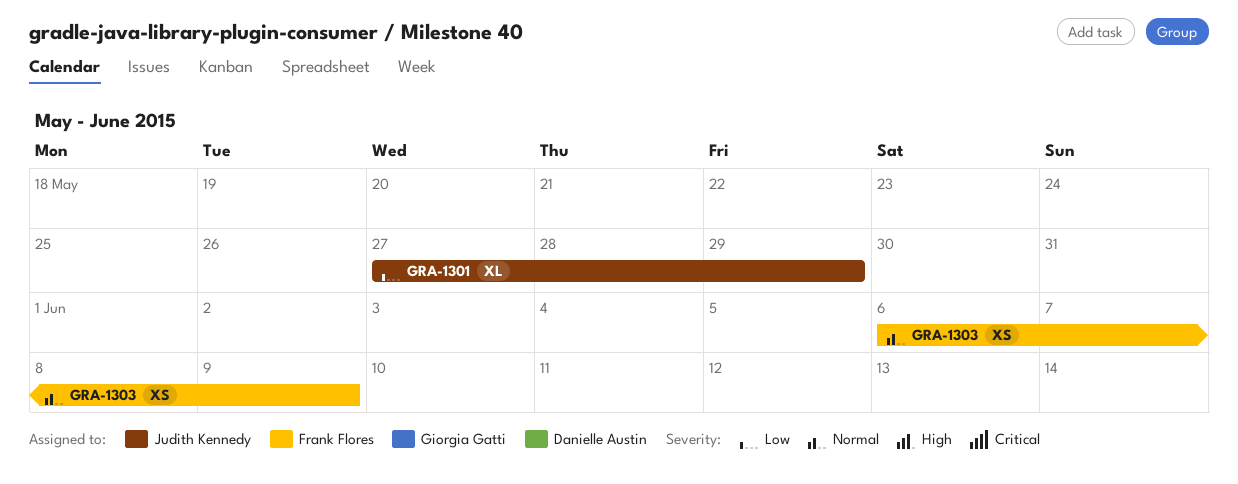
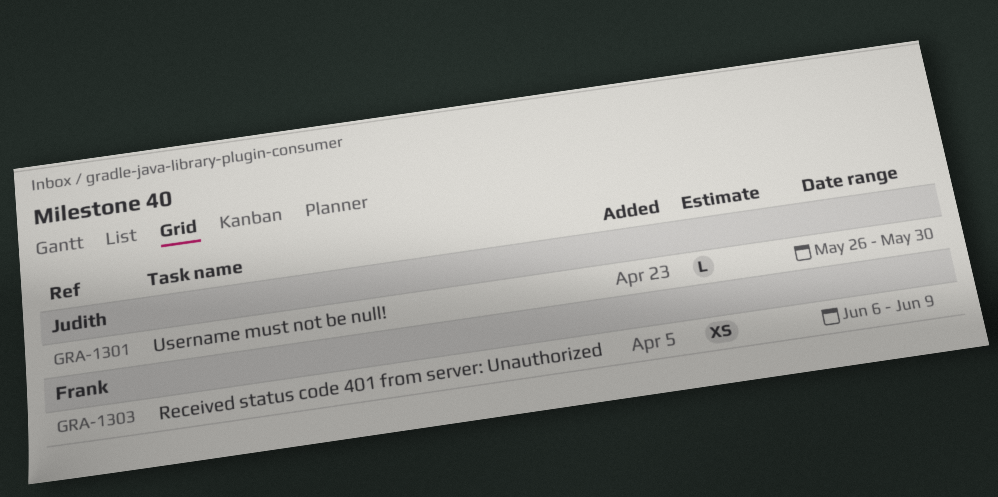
GRA-1301, estimate: XL -> L
GRA-1301, start: May 27 -> May 26
GRA-1301, due: May 29 -> May 30

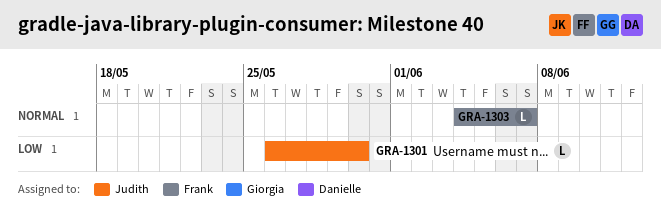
GRA-1303, estimate: XS -> L
GRA-1303, start: Jun 6 -> Jun 4
GRA-1303, due: Jun 9 -> Jun 7

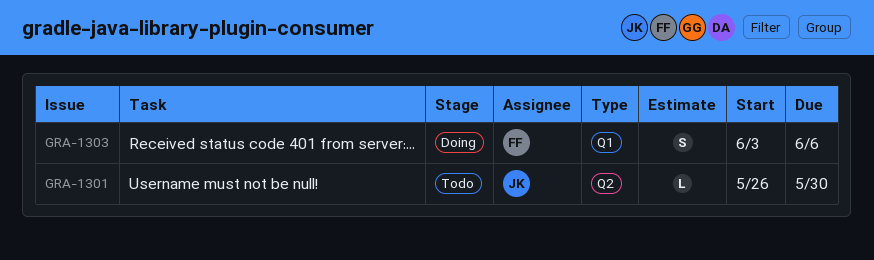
GRA-1303, estimate: L -> S
GRA-1303, start: Jun 4 -> Jun 3
GRA-1303, due: Jun 7 -> Jun 6

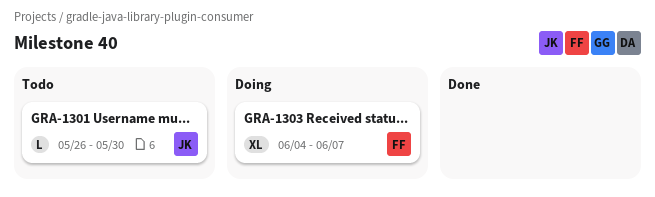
GRA-1303, estimate: S -> XL
GRA-1303, start: Jun 3 -> Jun 4
GRA-1303, due: Jun 6 -> Jun 7

